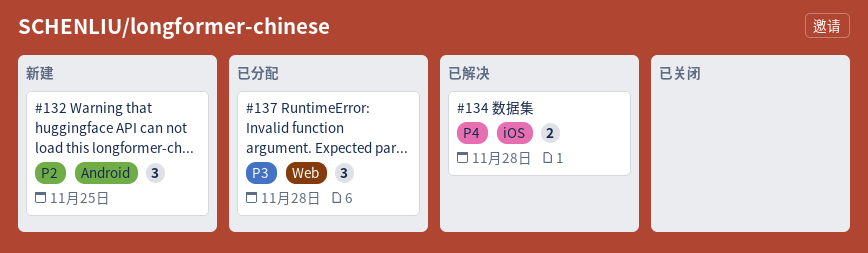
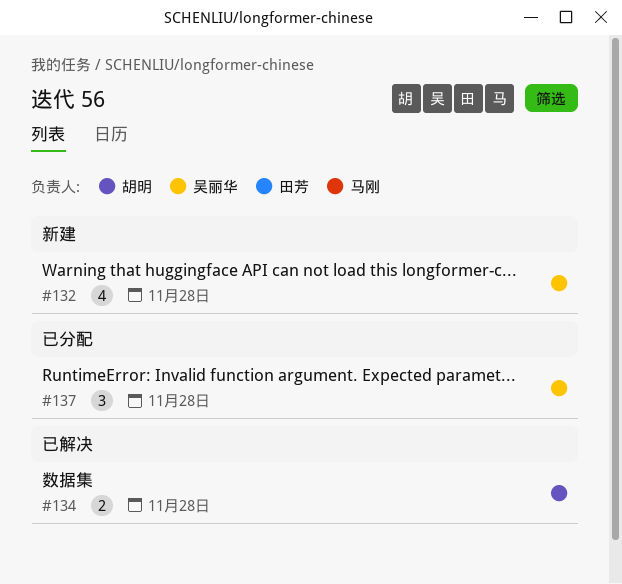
#132, estimate: 3 -> 4
#132, due: Nov 25 -> Nov 28

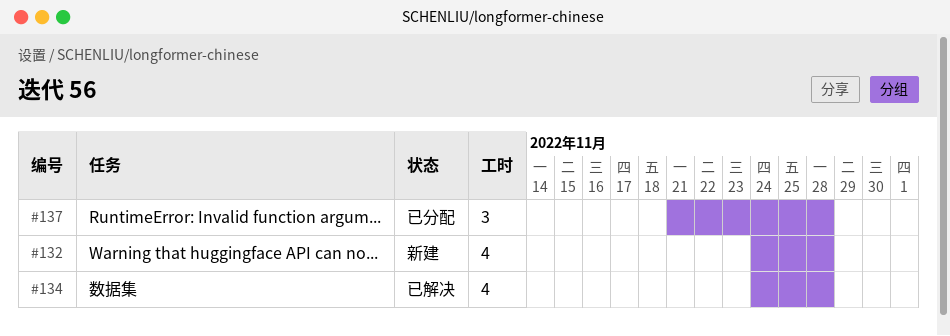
#134, estimate: 2 -> 4

